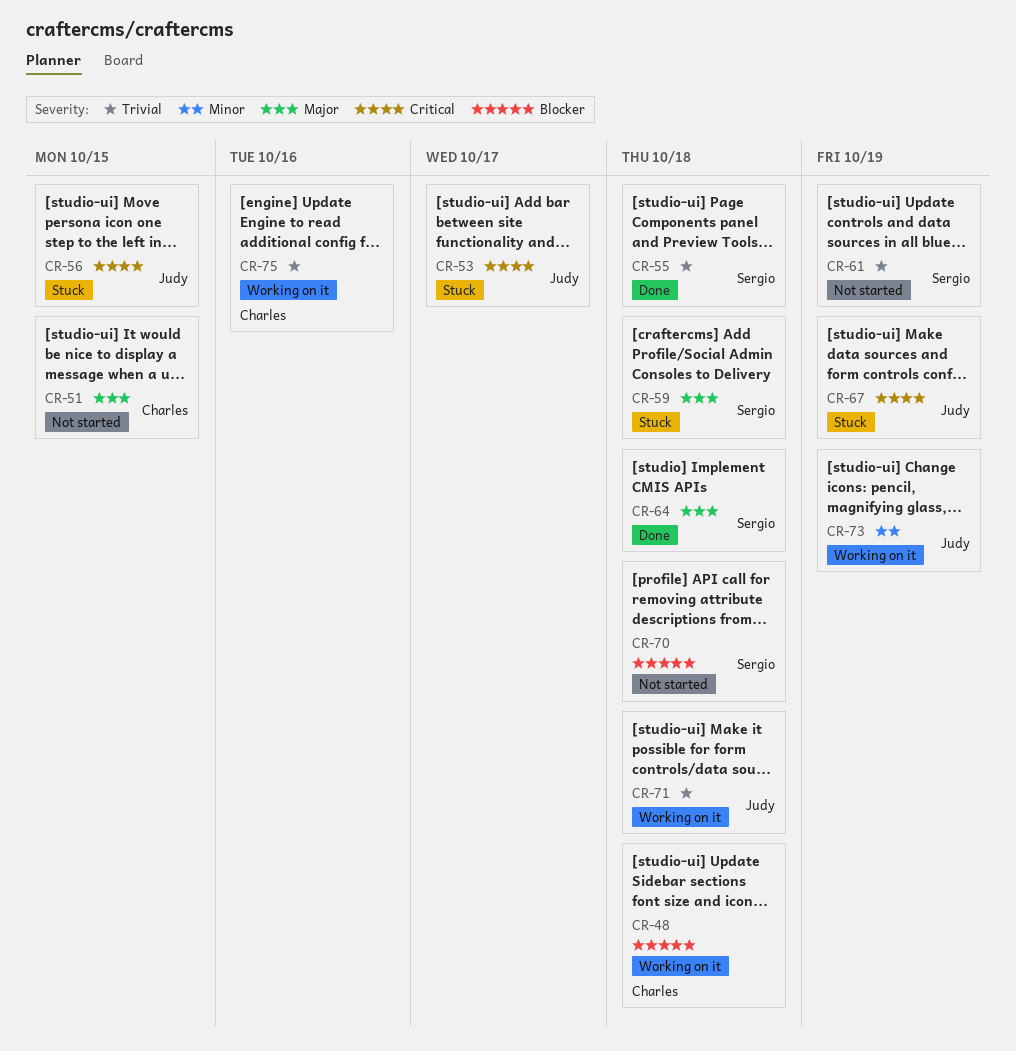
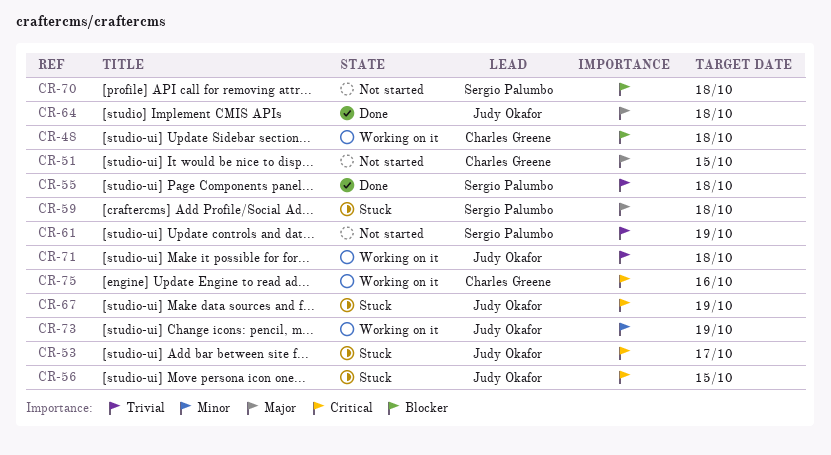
CR-64, owner: Sergio Palumbo -> Judy Okafor
CR-75, priority: Trivial -> Critical

